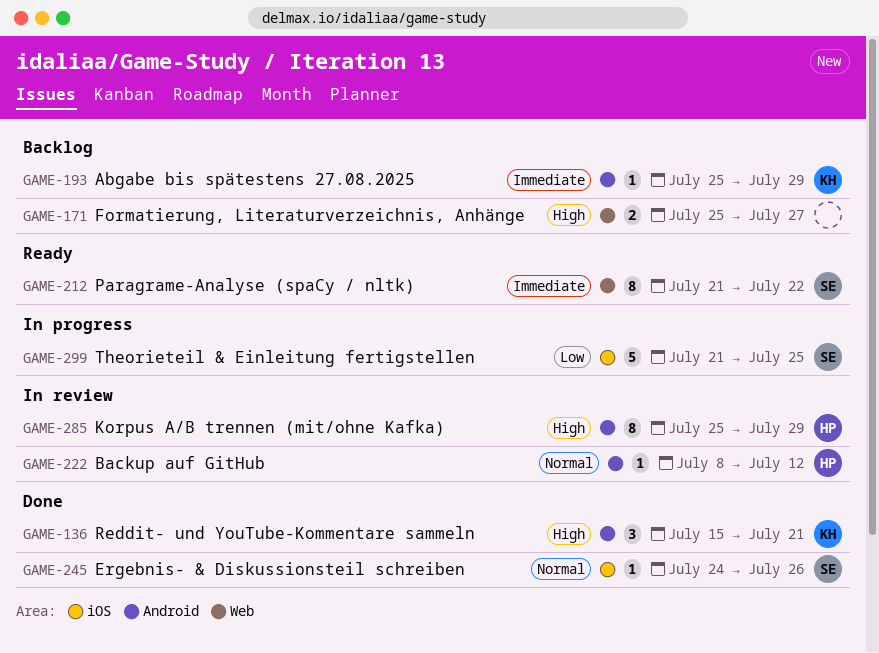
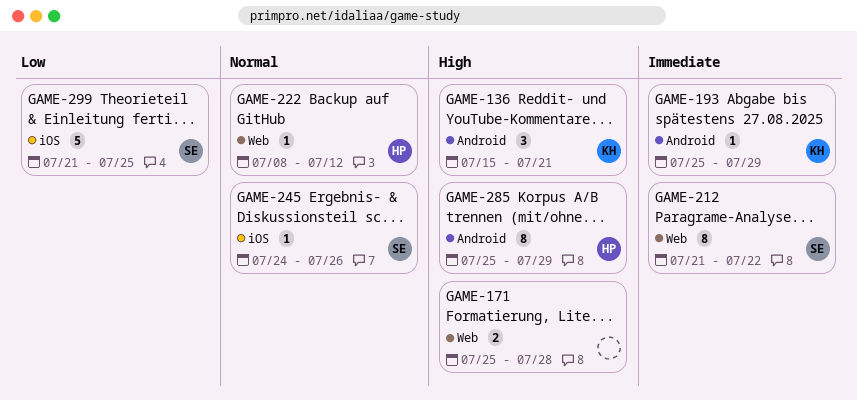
GAME-171, due: Jul 27 -> Jul 28
GAME-222, label: Android -> Web

